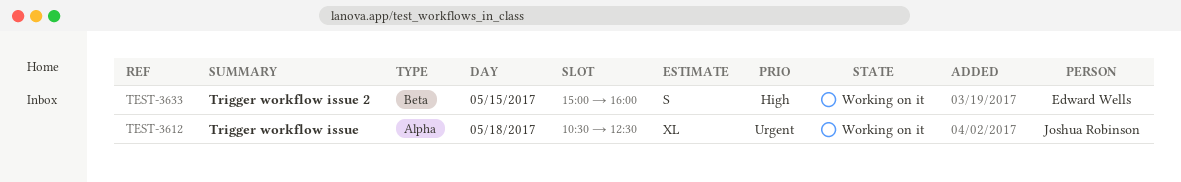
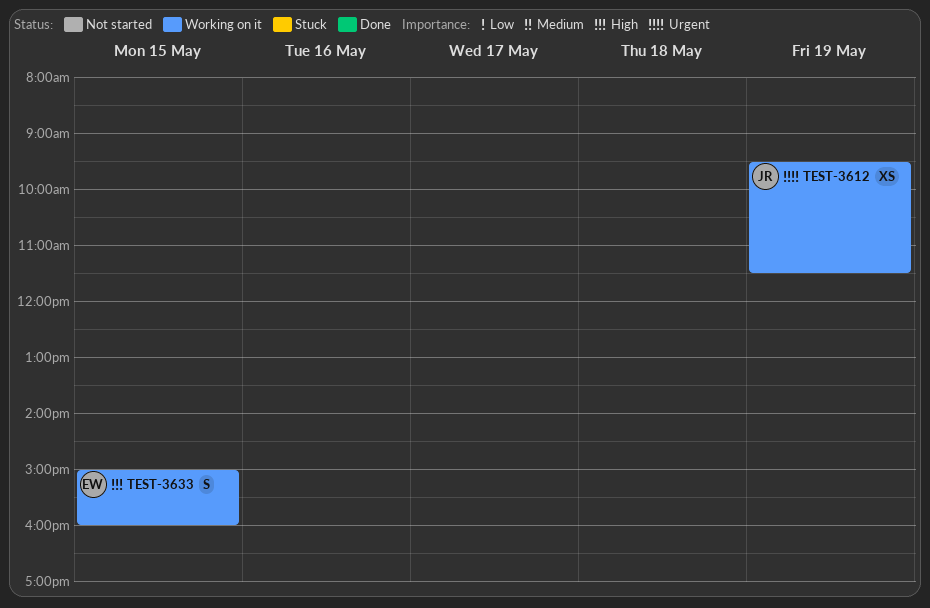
TEST-3612, estimate: XL -> XS
TEST-3612, day: May 18 -> May 19
TEST-3612, begins: 10:30 -> 09:30
TEST-3612, ends: 12:30 -> 11:30

